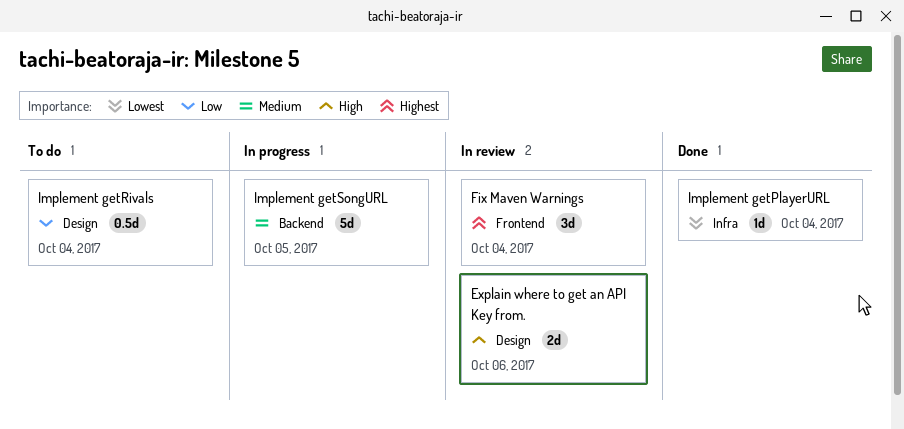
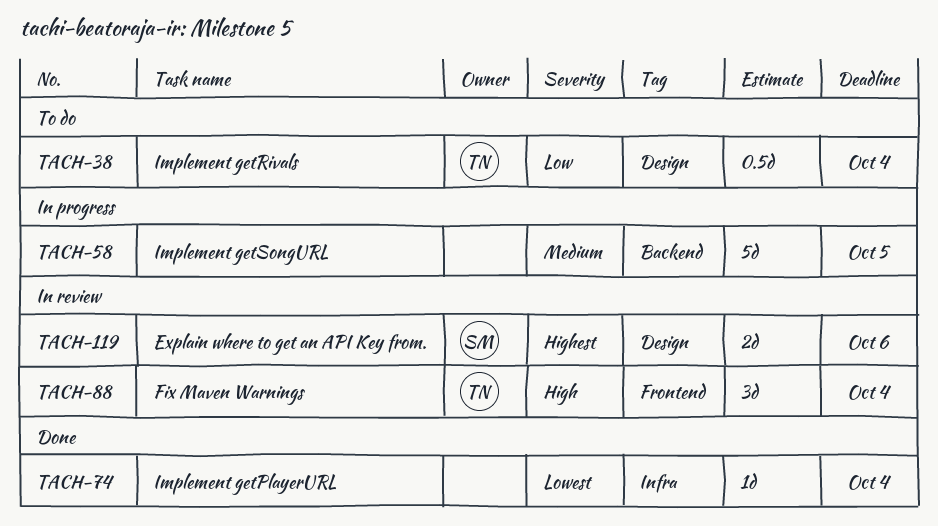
Explain where to get an API Key from., priority: High -> Highest
Fix Maven Warnings, priority: Highest -> High

